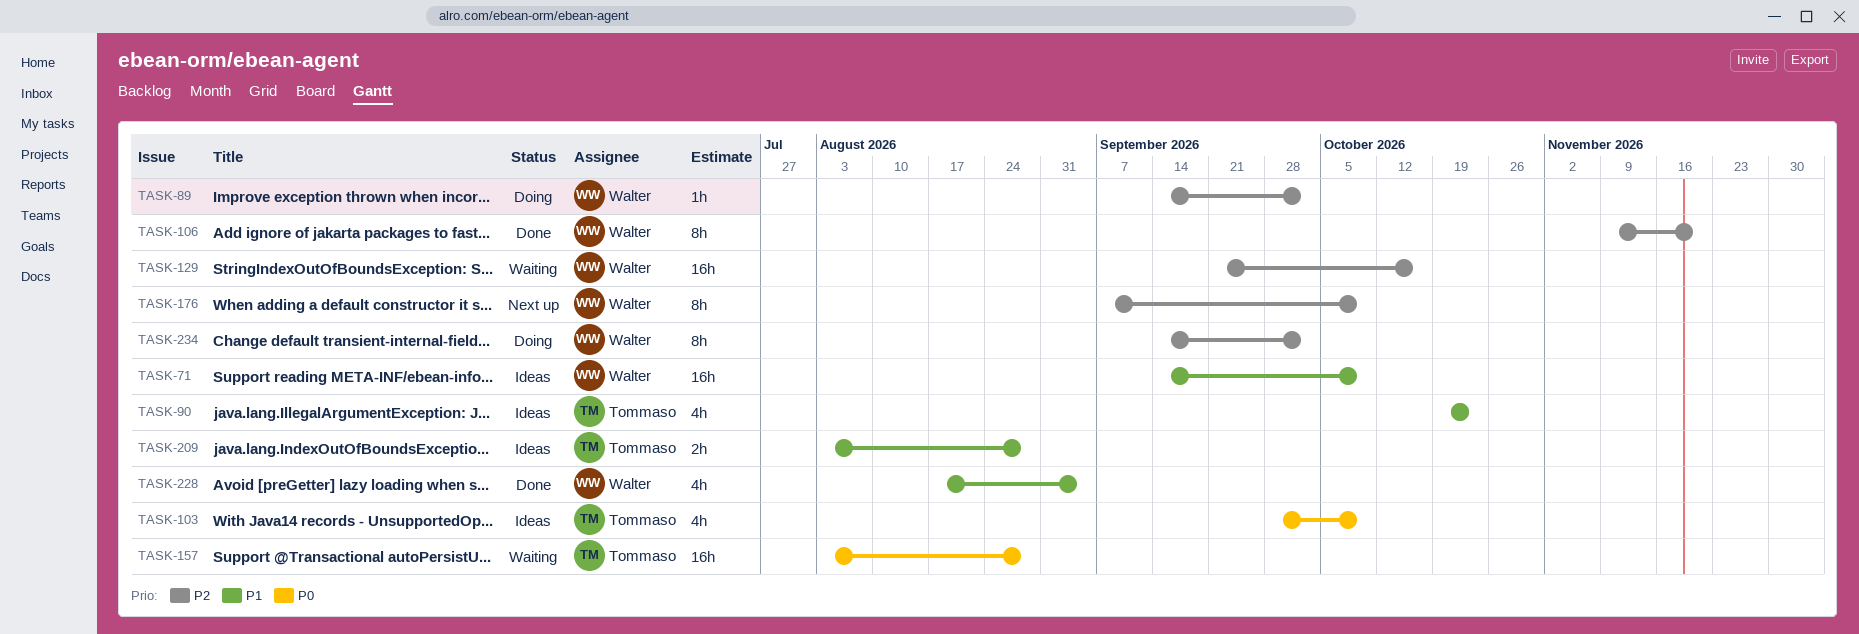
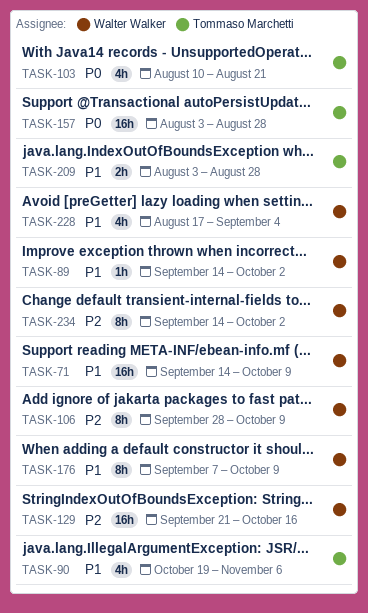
TASK-89, priority: P2 -> P1
TASK-90, due: Oct 23 -> Nov 6
TASK-103, start: Sep 28 -> Aug 10
TASK-103, due: Oct 9 -> Aug 21
TASK-106, start: Nov 9 -> Sep 28
TASK-106, due: Nov 20 -> Oct 9
TASK-176, priority: P2 -> P1

